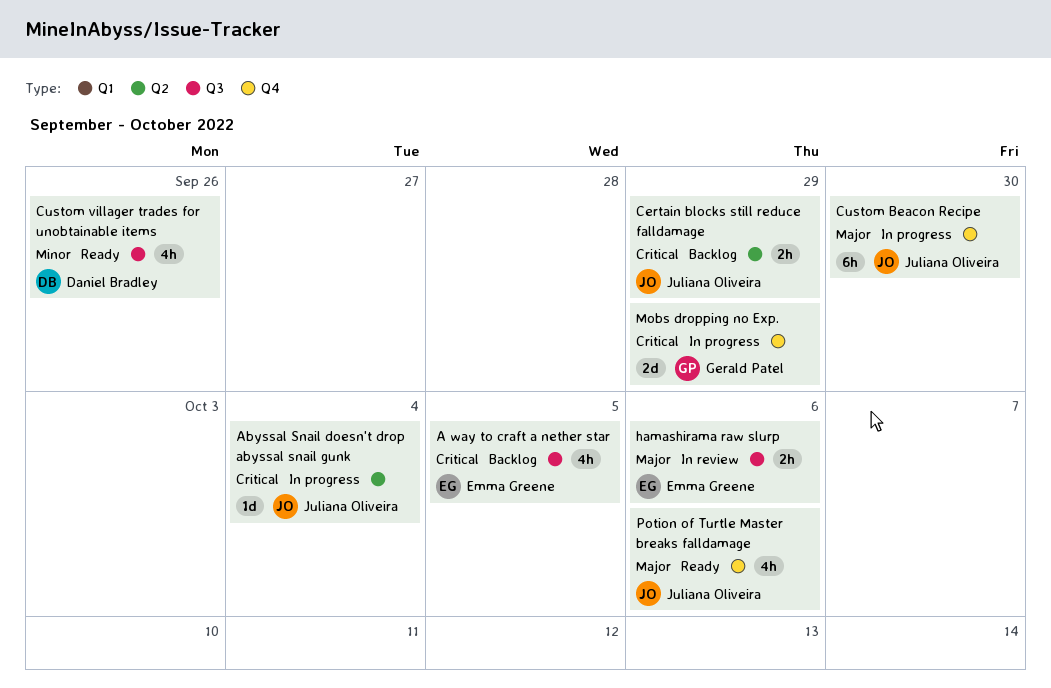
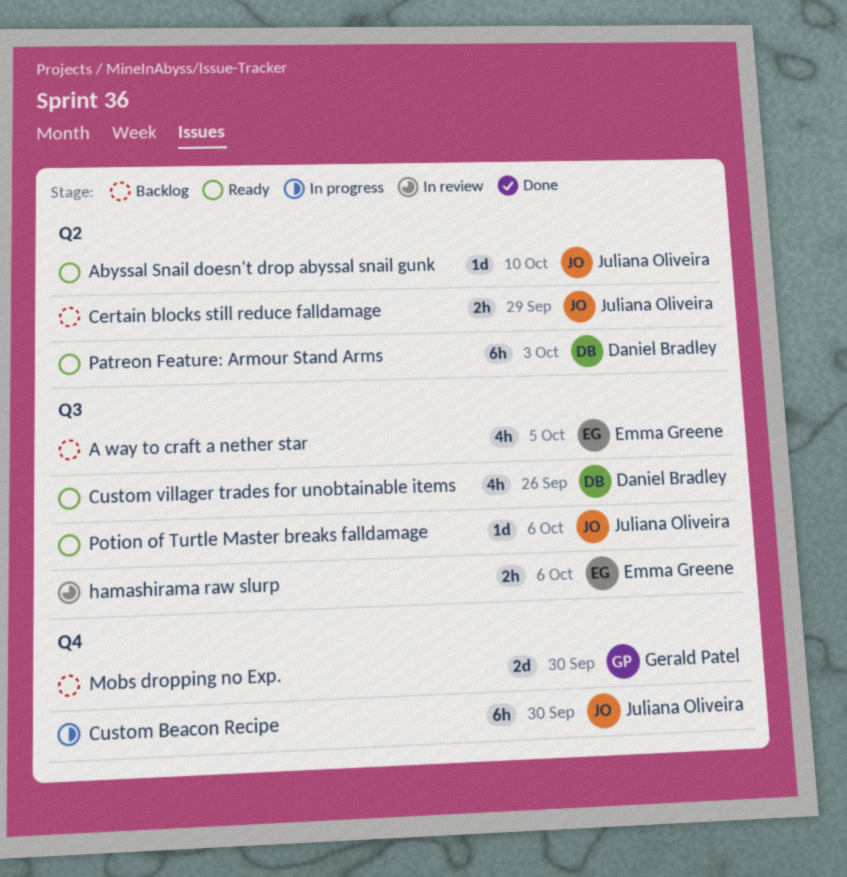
Abyssal Snail doesn't drop abyssal snail gunk, status: In progress -> Ready
Abyssal Snail doesn't drop abyssal snail gunk, due: Oct 4 -> Oct 10
Mobs dropping no Exp., status: In progress -> Backlog
Mobs dropping no Exp., due: Sep 29 -> Sep 30
Patreon Feature: Armour Stand Arms: none -> present
Potion of Turtle Master breaks falldamage, label: Q4 -> Q3
Potion of Turtle Master breaks falldamage, estimate: 4h -> 1d

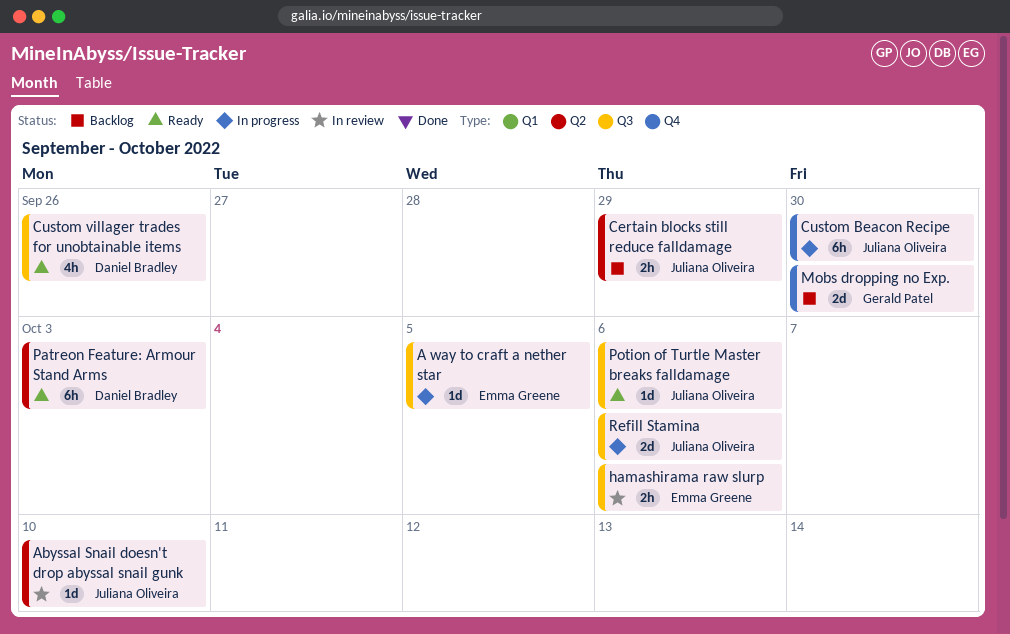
A way to craft a nether star, status: Backlog -> In progress
A way to craft a nether star, estimate: 4h -> 1d
Abyssal Snail doesn't drop abyssal snail gunk, status: Ready -> In review
Refill Stamina: none -> present

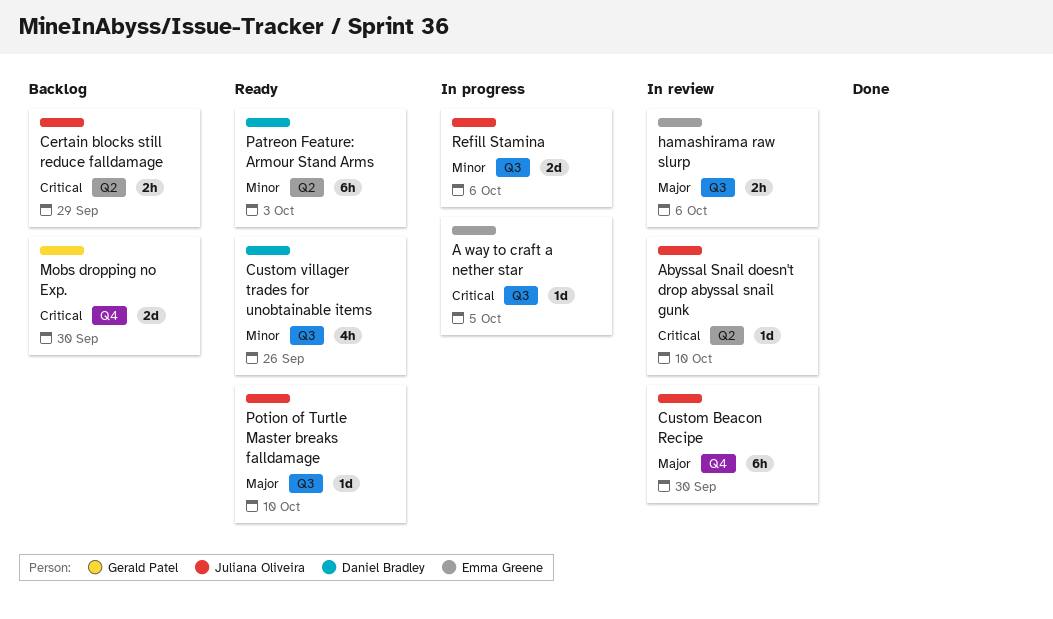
Custom Beacon Recipe, status: In progress -> In review
Potion of Turtle Master breaks falldamage, due: Oct 6 -> Oct 10

